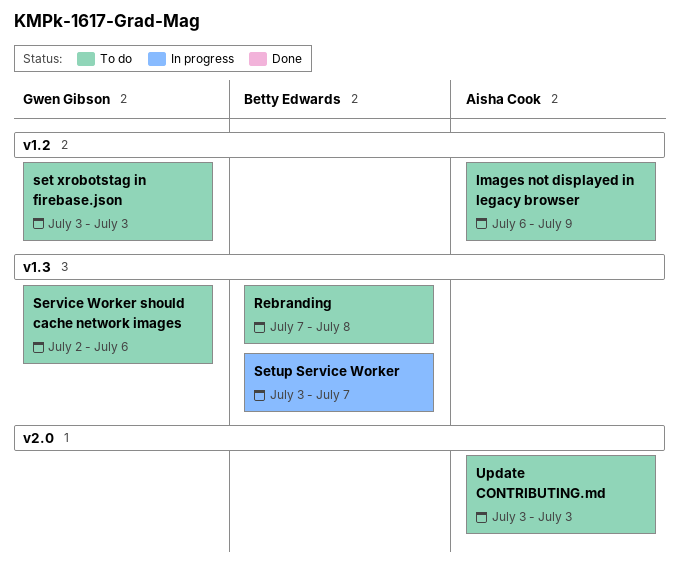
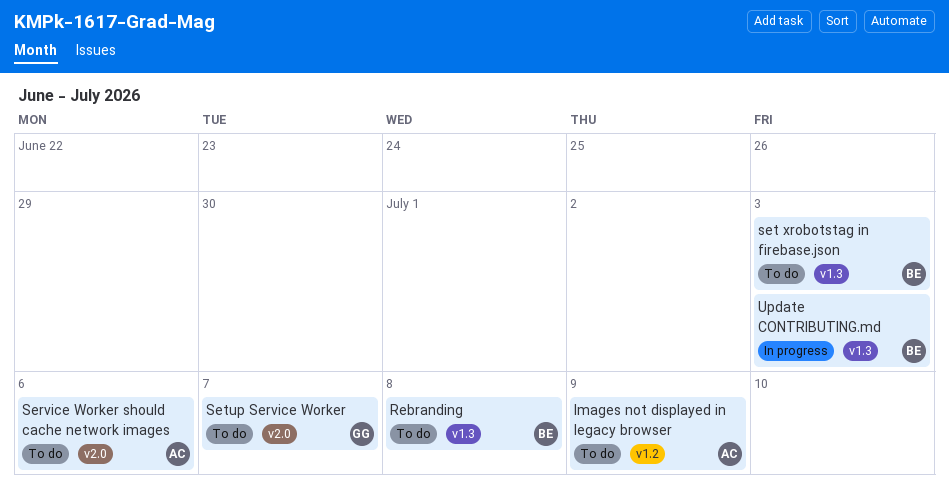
Service Worker should cache network images, owner: Gwen Gibson -> Aisha Cook
Service Worker should cache network images, label: v1.3 -> v2.0
set xrobotstag in firebase.json, owner: Gwen Gibson -> Betty Edwards
set xrobotstag in firebase.json, label: v1.2 -> v1.3
Setup Service Worker, status: In progress -> To do
Setup Service Worker, owner: Betty Edwards -> Gwen Gibson
Setup Service Worker, label: v1.3 -> v2.0
Update CONTRIBUTING.md, status: To do -> In progress
Update CONTRIBUTING.md, owner: Aisha Cook -> Betty Edwards
Update CONTRIBUTING.md, label: v2.0 -> v1.3

